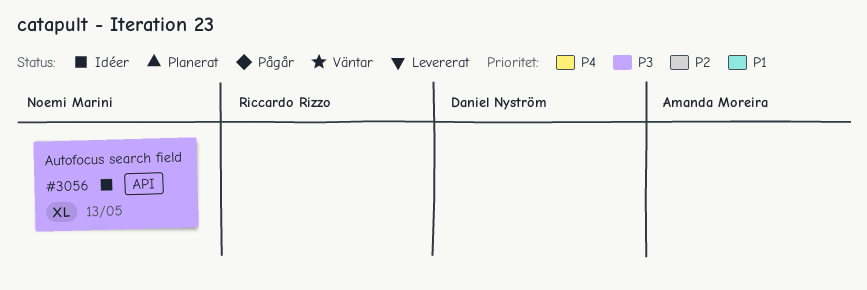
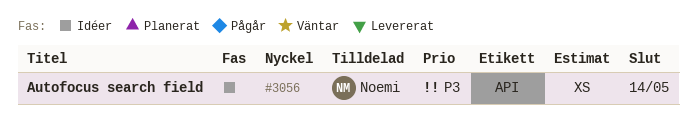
#3056, estimate: XL -> XS
#3056, due: May 13 -> May 14

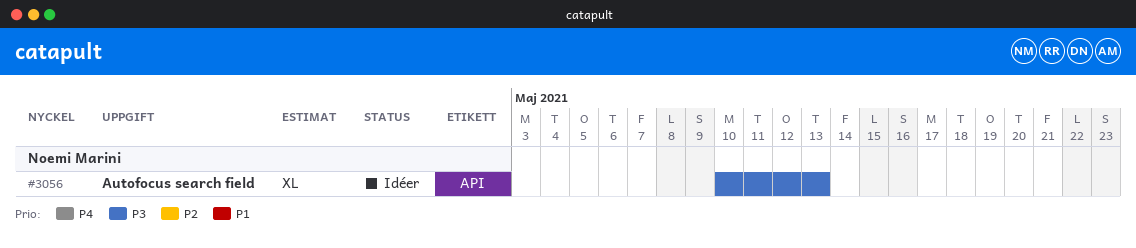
#3056, estimate: XS -> XL
#3056, due: May 14 -> May 13

